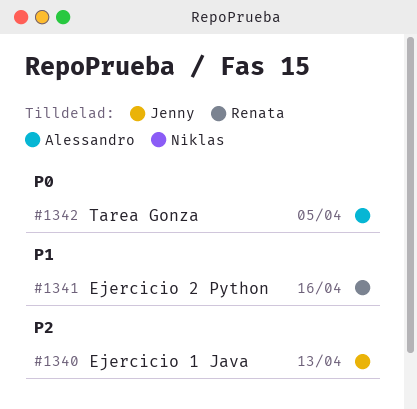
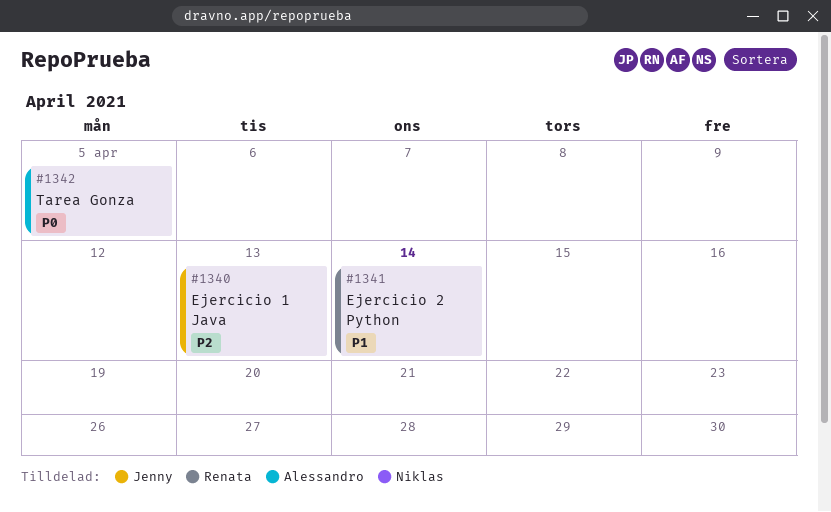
#1341, due: Apr 16 -> Apr 14

